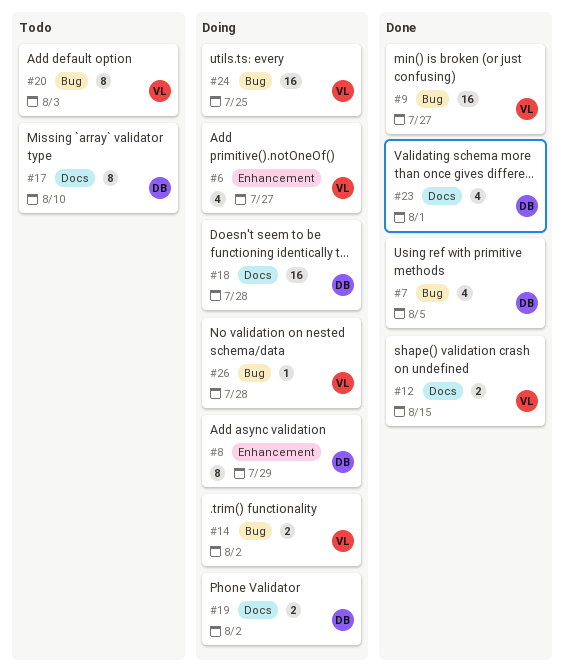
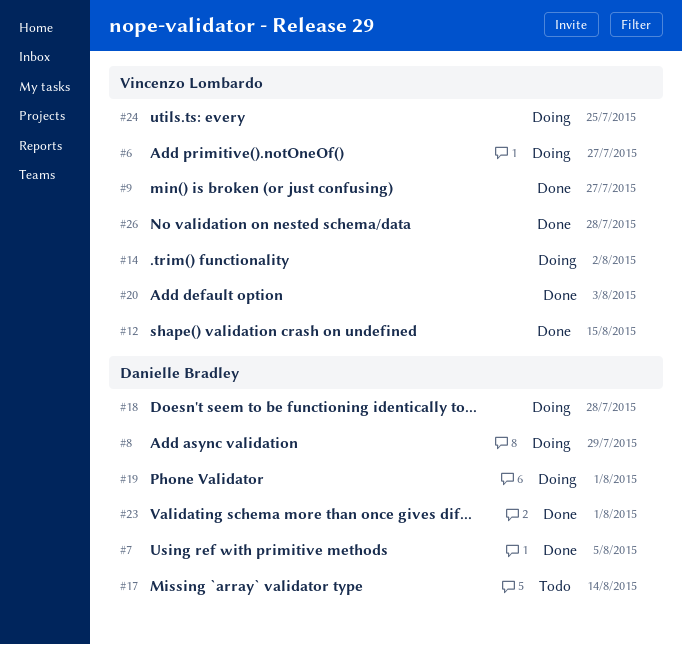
#17, due: Aug 10 -> Aug 14
#19, due: Aug 2 -> Aug 1
#20, status: Todo -> Done
#26, status: Doing -> Done

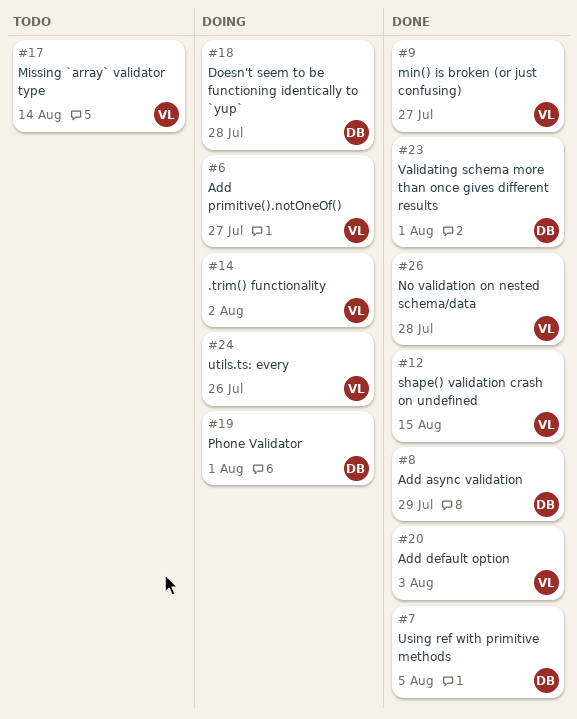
#8, status: Doing -> Done
#17, owner: Danielle Bradley -> Vincenzo Lombardo
#24, due: Jul 25 -> Jul 26

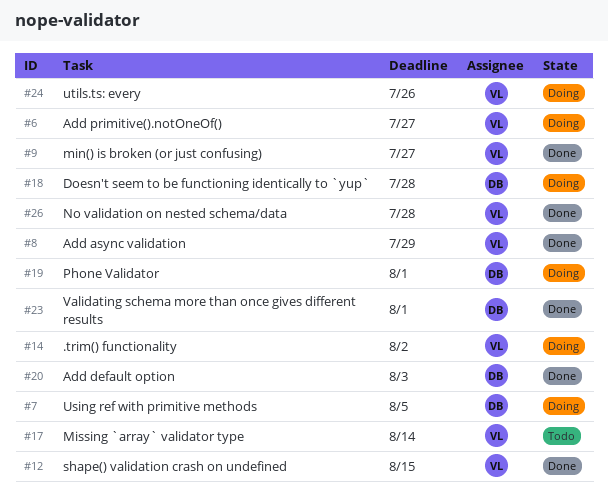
#7, status: Done -> Doing
#8, owner: DB -> VL
#20, owner: VL -> DB

